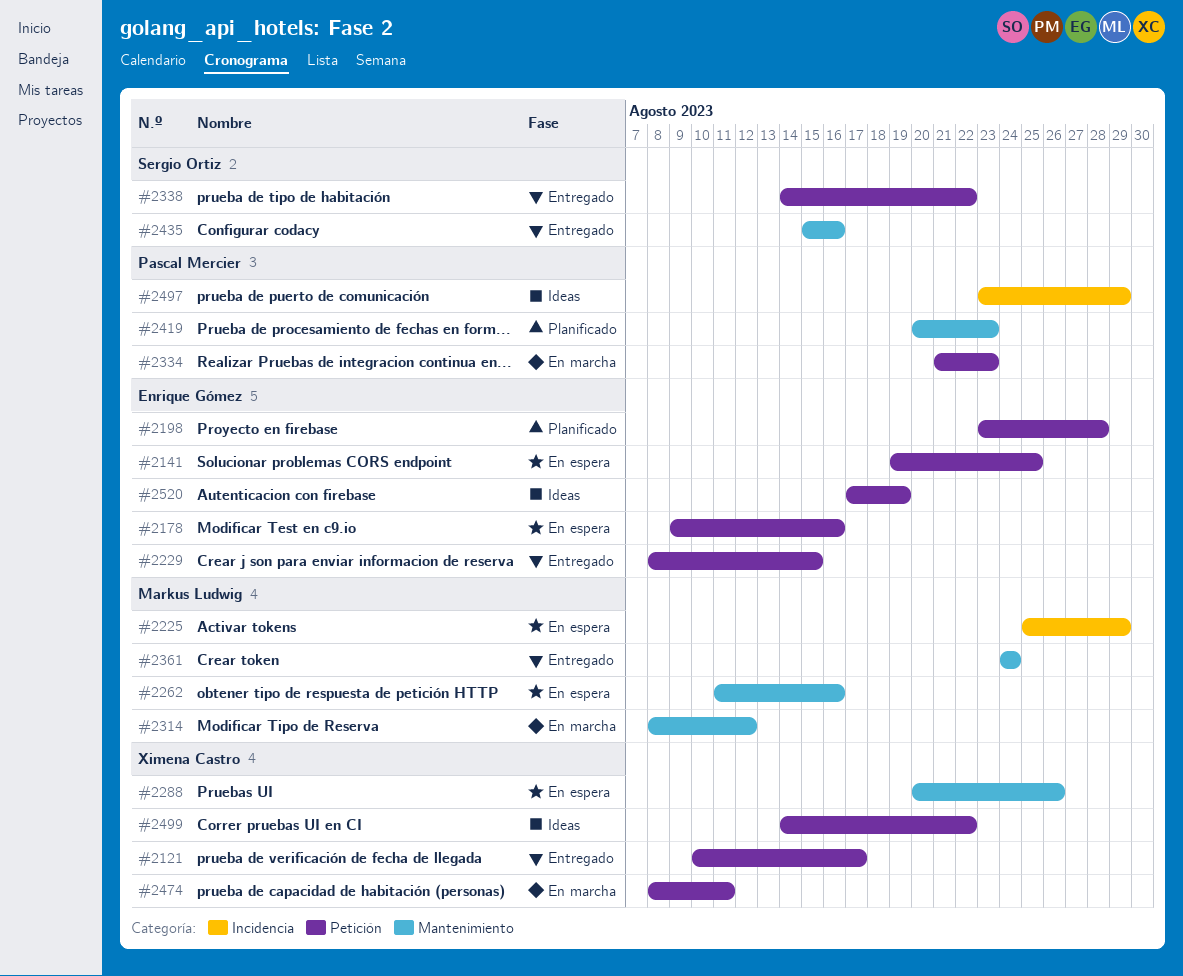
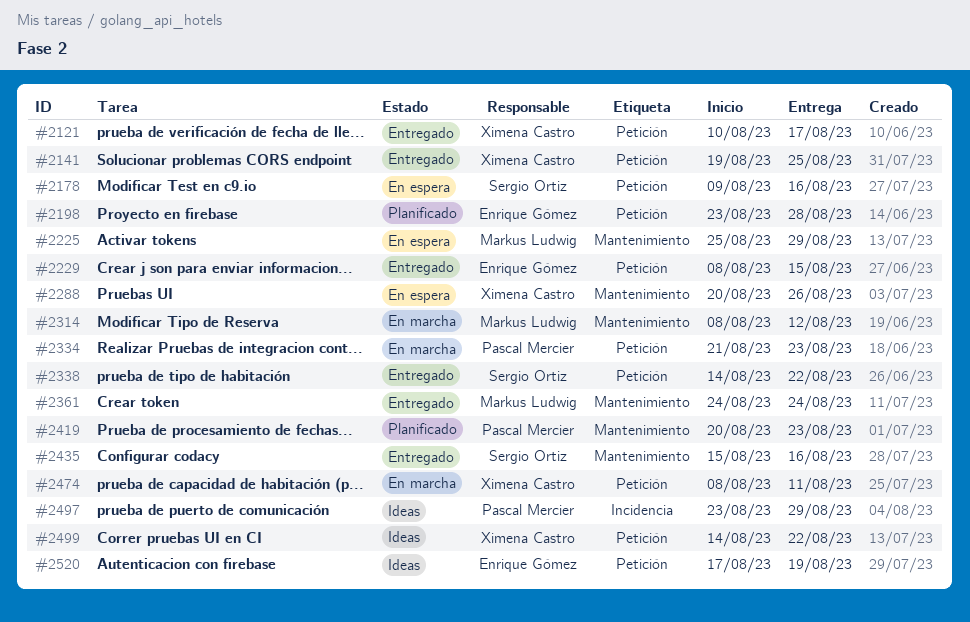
#2141, status: En espera -> Entregado
#2141, owner: Enrique Gómez -> Ximena Castro
#2178, owner: Enrique Gómez -> Sergio Ortiz
#2225, label: Incidencia -> Mantenimiento
#2262: present -> none

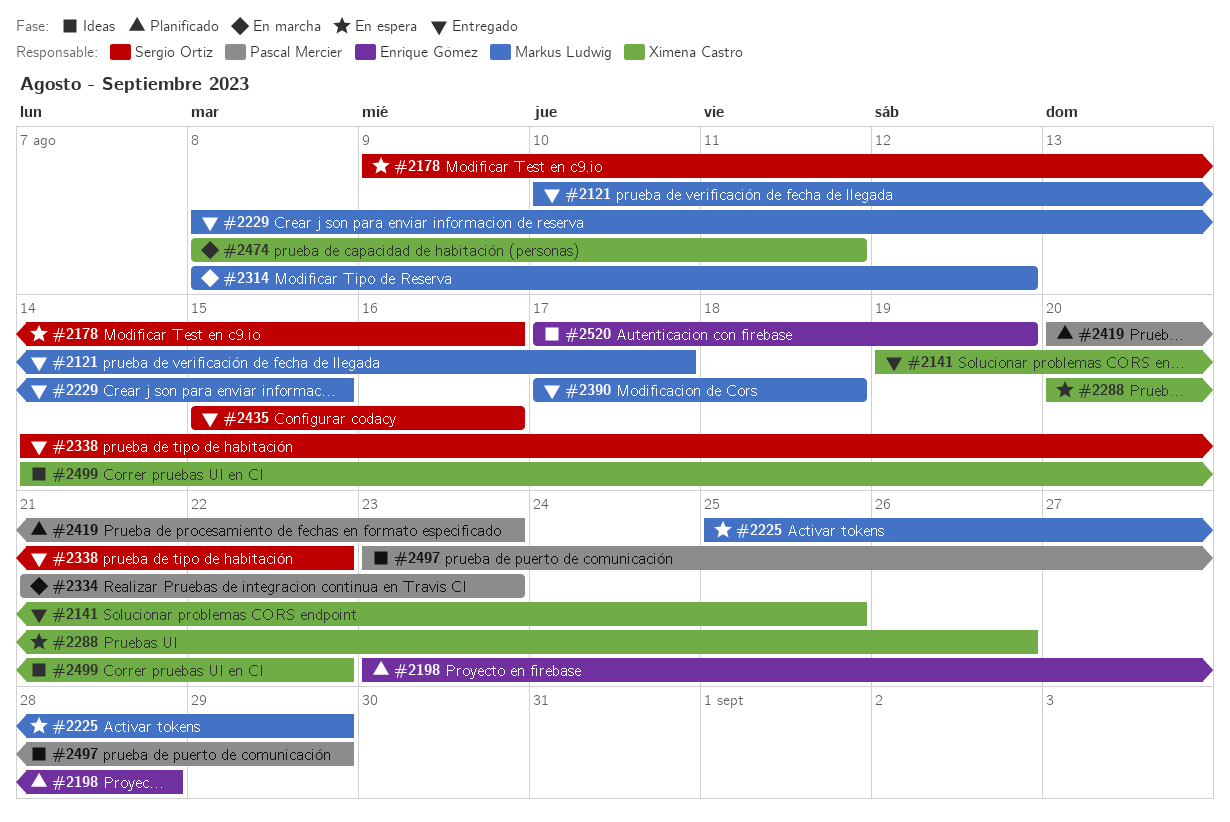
#2121, owner: Ximena Castro -> Markus Ludwig
#2229, owner: Enrique Gómez -> Markus Ludwig
#2361: present -> none
#2390: none -> present

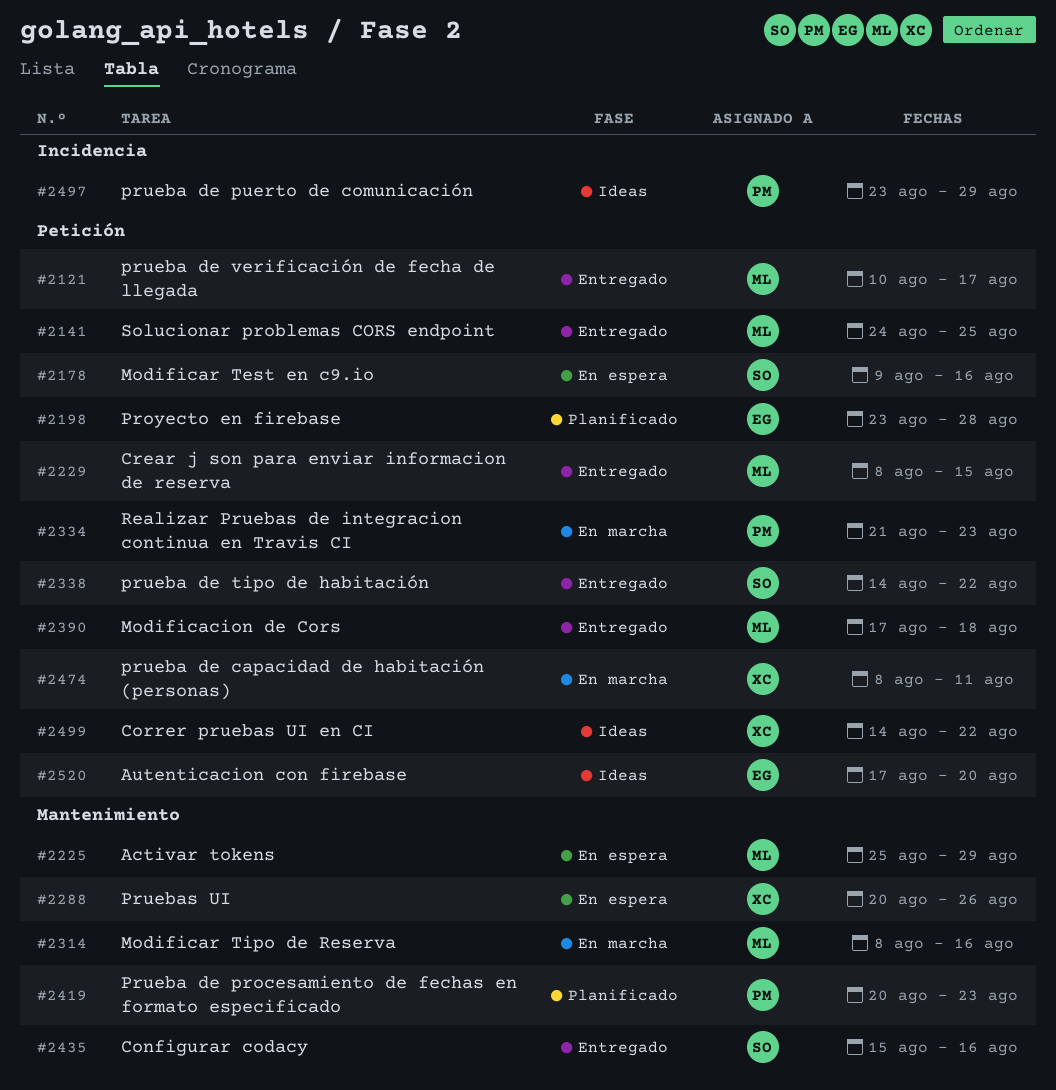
#2141, owner: Ximena Castro -> Markus Ludwig
#2141, start: Aug 19 -> Aug 24
#2314, due: Aug 12 -> Aug 16
#2520, due: Aug 19 -> Aug 20

